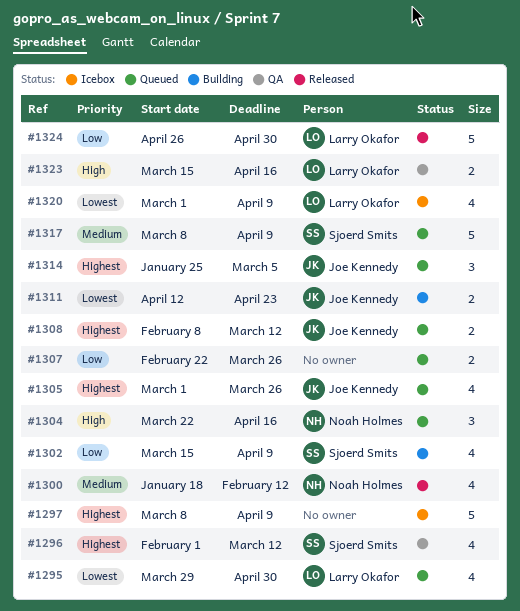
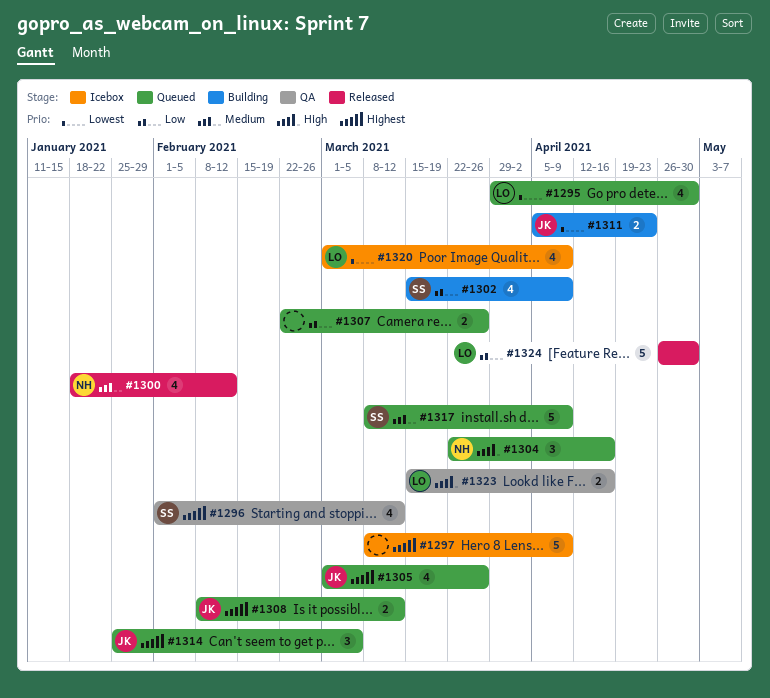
#1311, start: Apr 12 -> Apr 5

